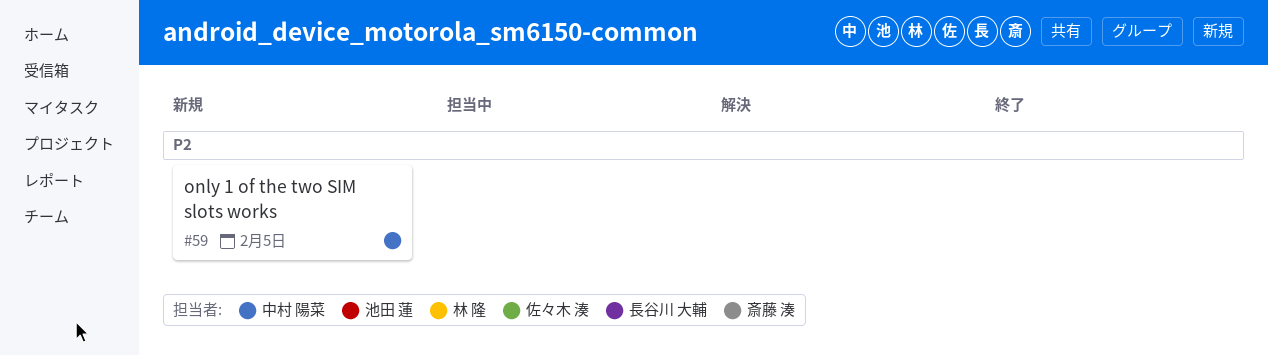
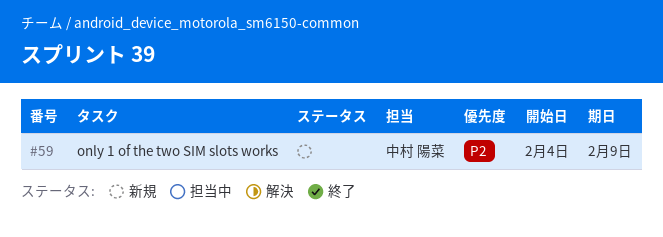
#59, due: Feb 5 -> Feb 9

